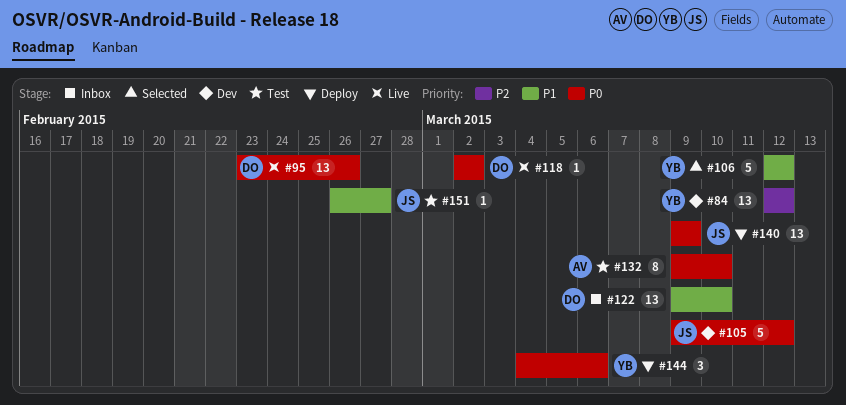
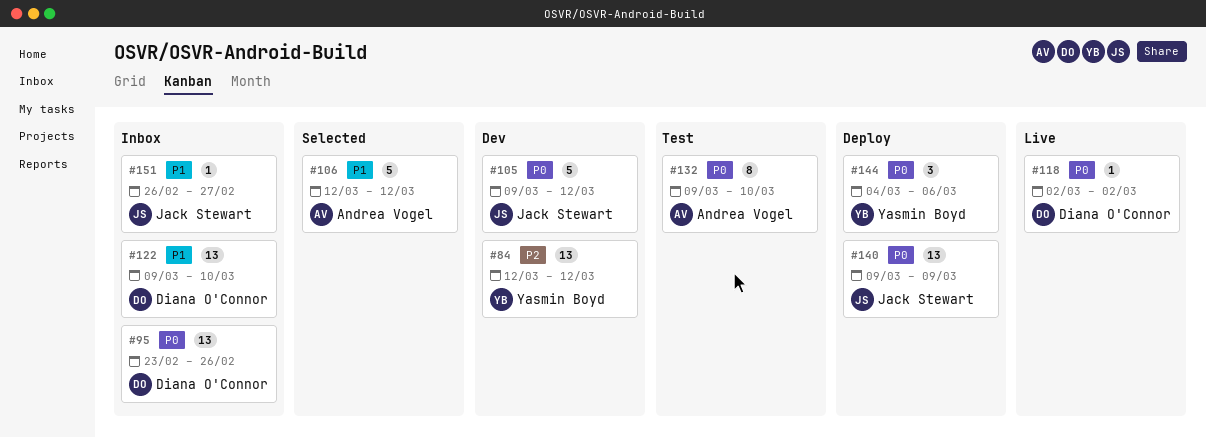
#95, status: Live -> Inbox
#106, owner: Yasmin Boyd -> Andrea Vogel
#151, status: Test -> Inbox

